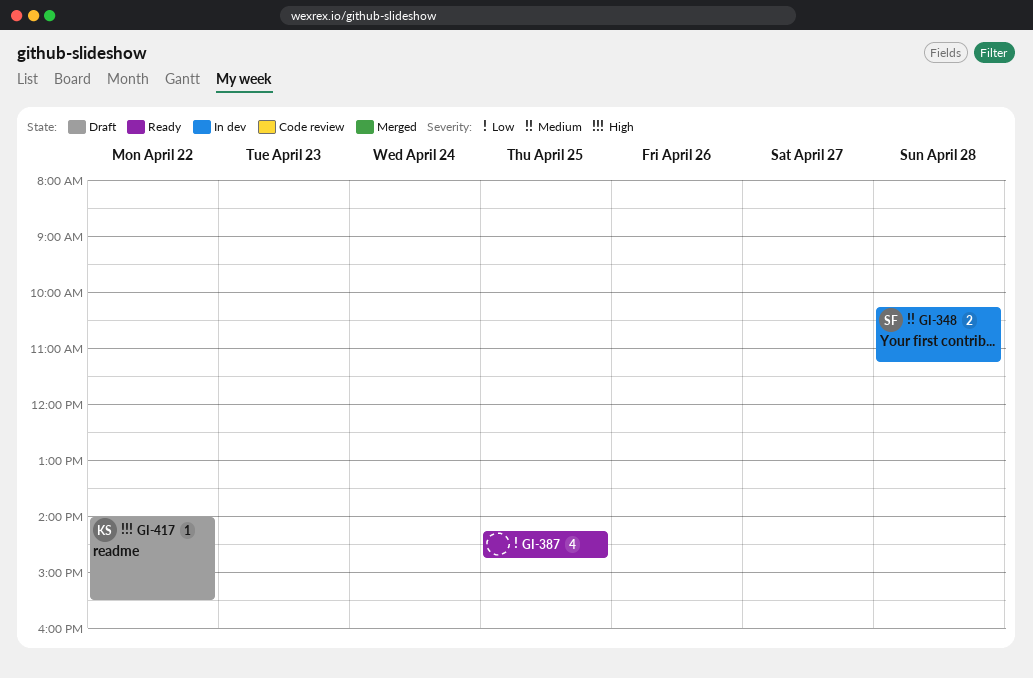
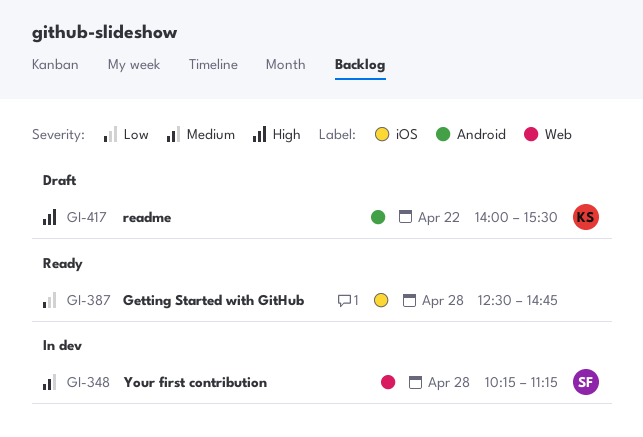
GI-387, day: Apr 25 -> Apr 28
GI-387, begins: 14:15 -> 12:30

